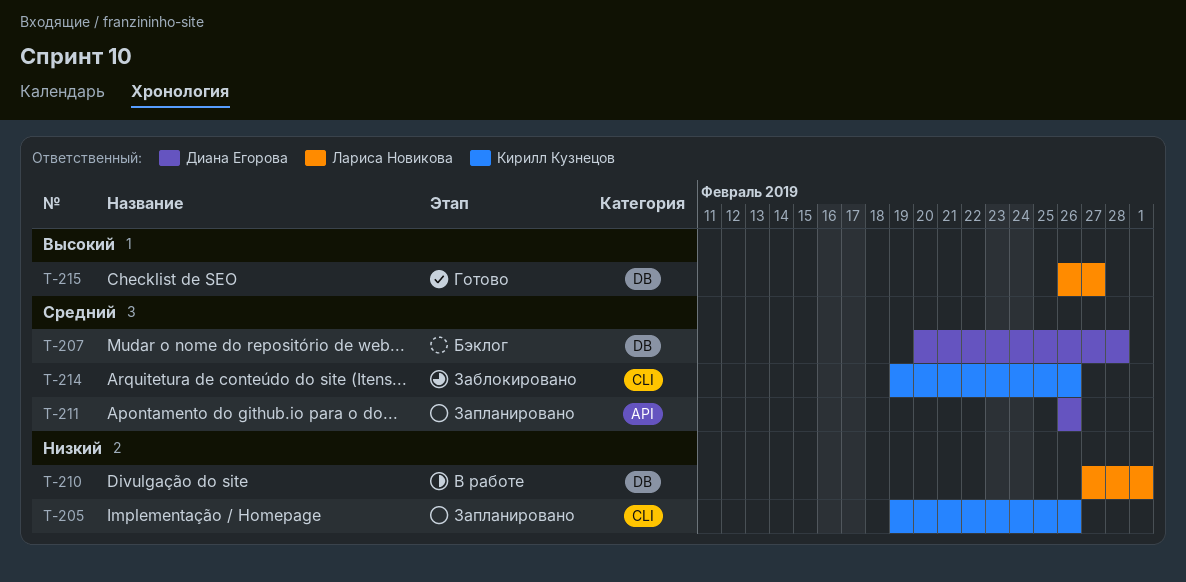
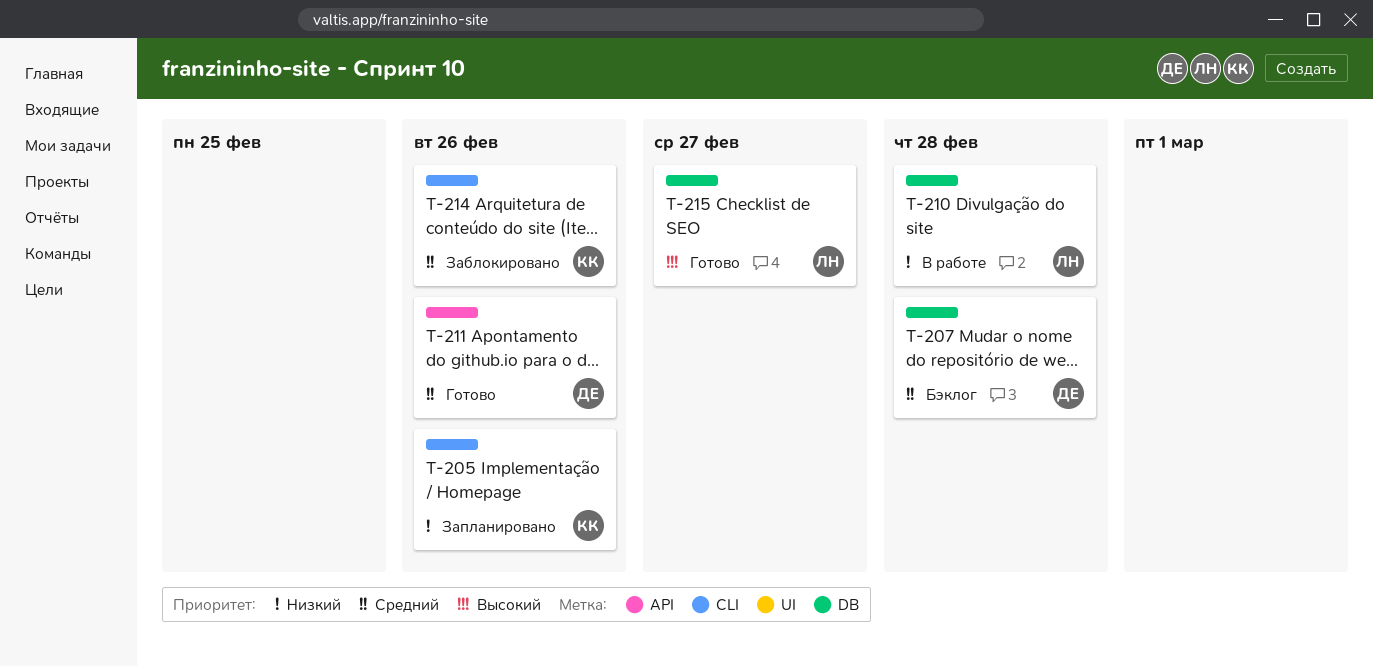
T-210, due: Mar 1 -> Feb 28
T-211, status: Запланировано -> Готово

